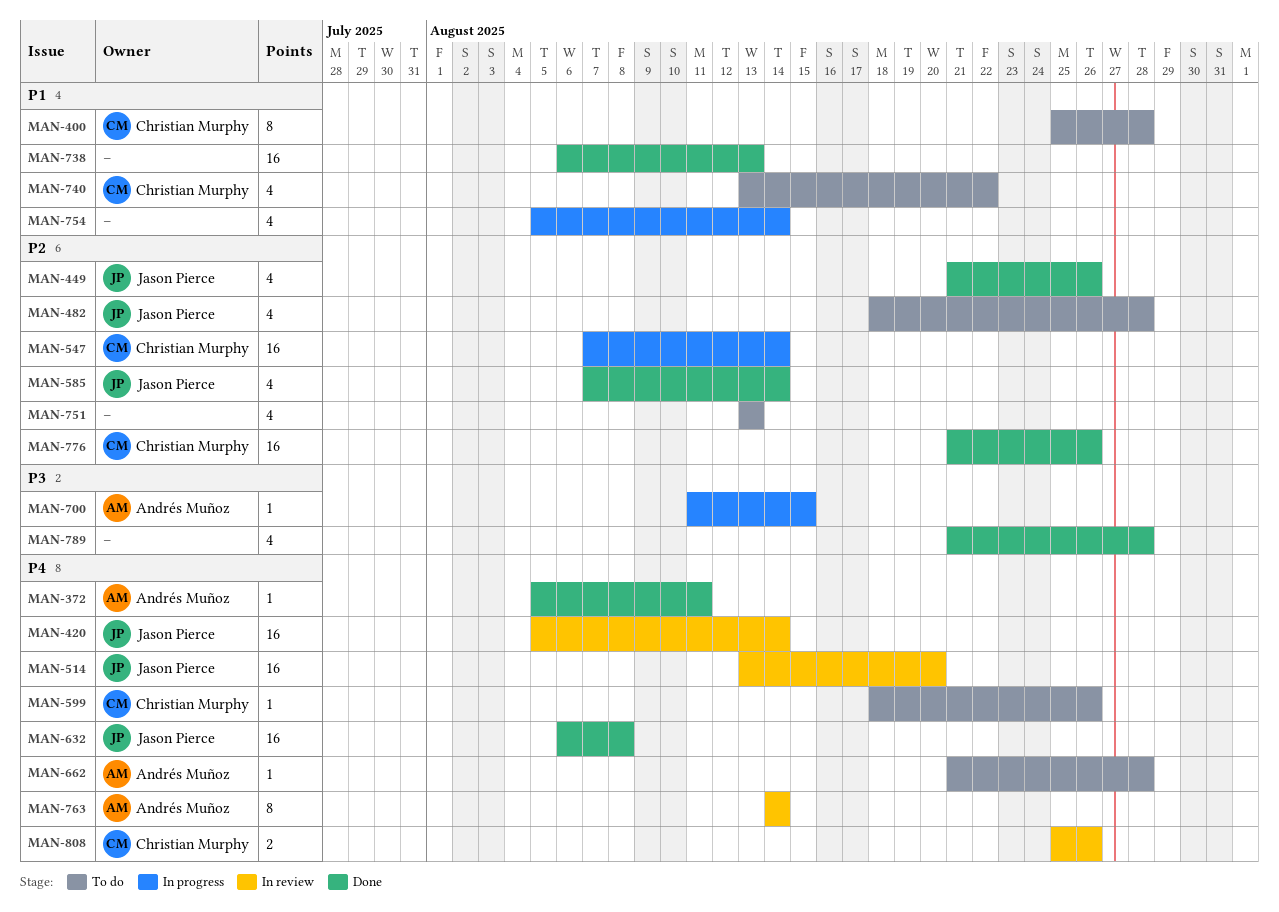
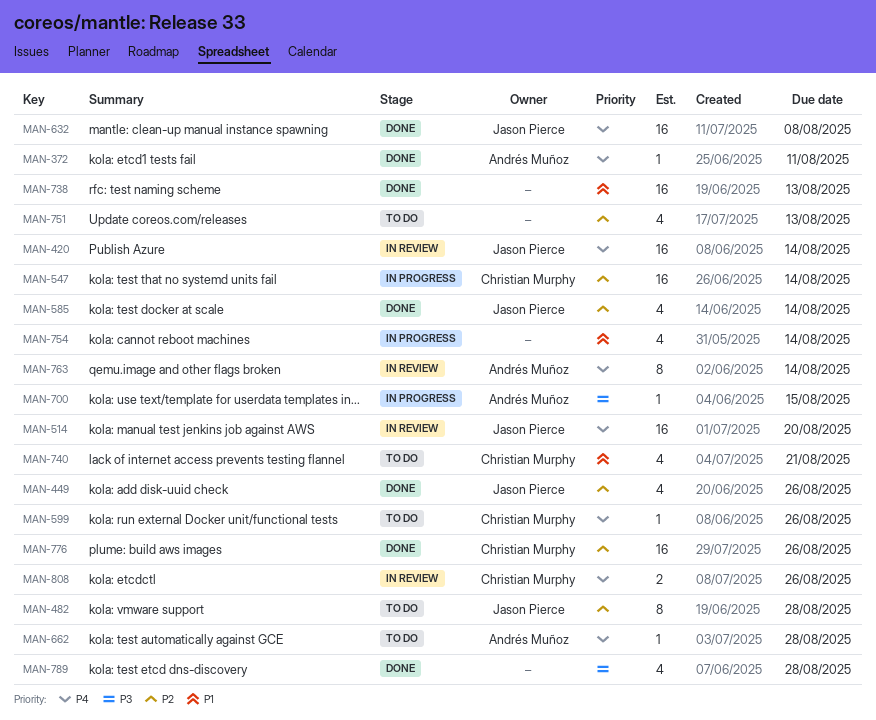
MAN-400: present -> none
MAN-482, estimate: 4 -> 8
MAN-740, due: Aug 22 -> Aug 21

